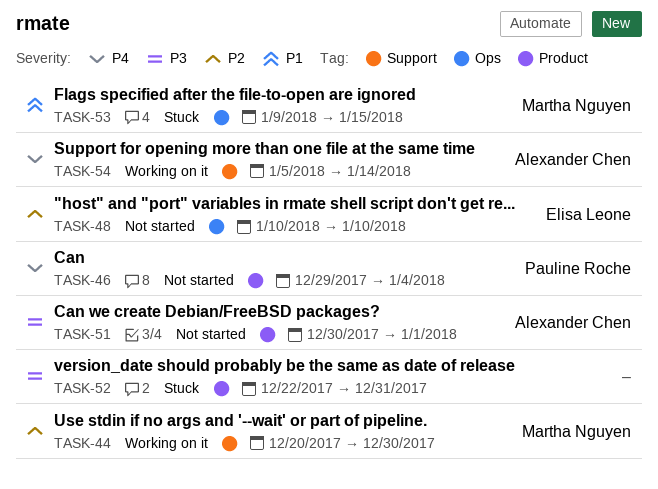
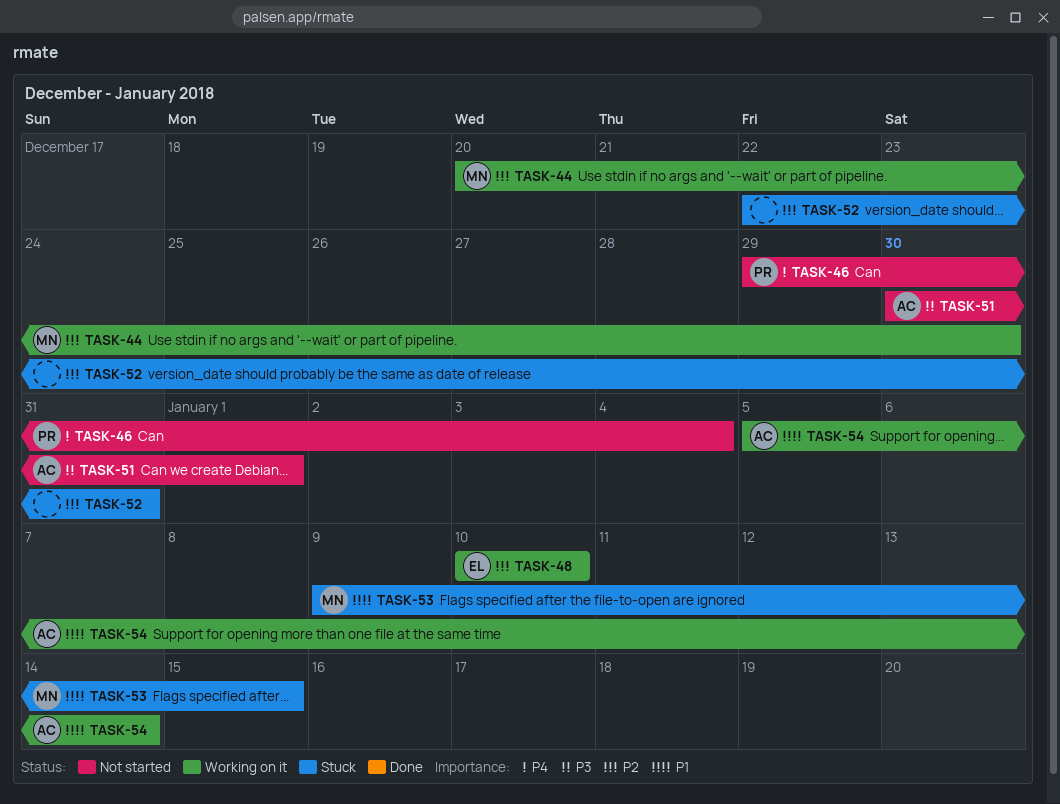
TASK-48, status: Not started -> Working on it
TASK-52, priority: P3 -> P2
TASK-54, priority: P4 -> P1

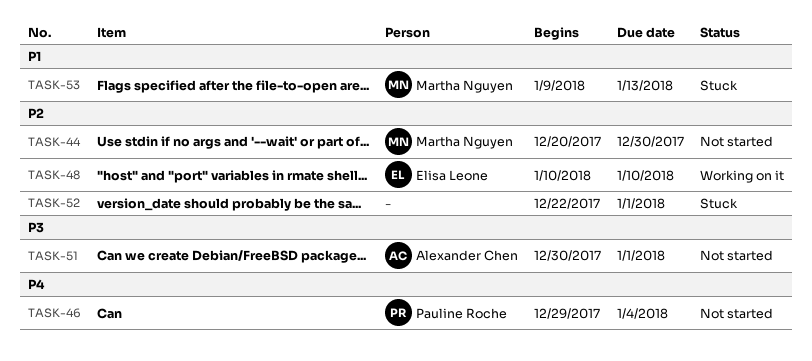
TASK-44, status: Working on it -> Not started
TASK-52, due: Dec 31 -> Jan 1
TASK-53, due: Jan 15 -> Jan 13
TASK-54: present -> none

